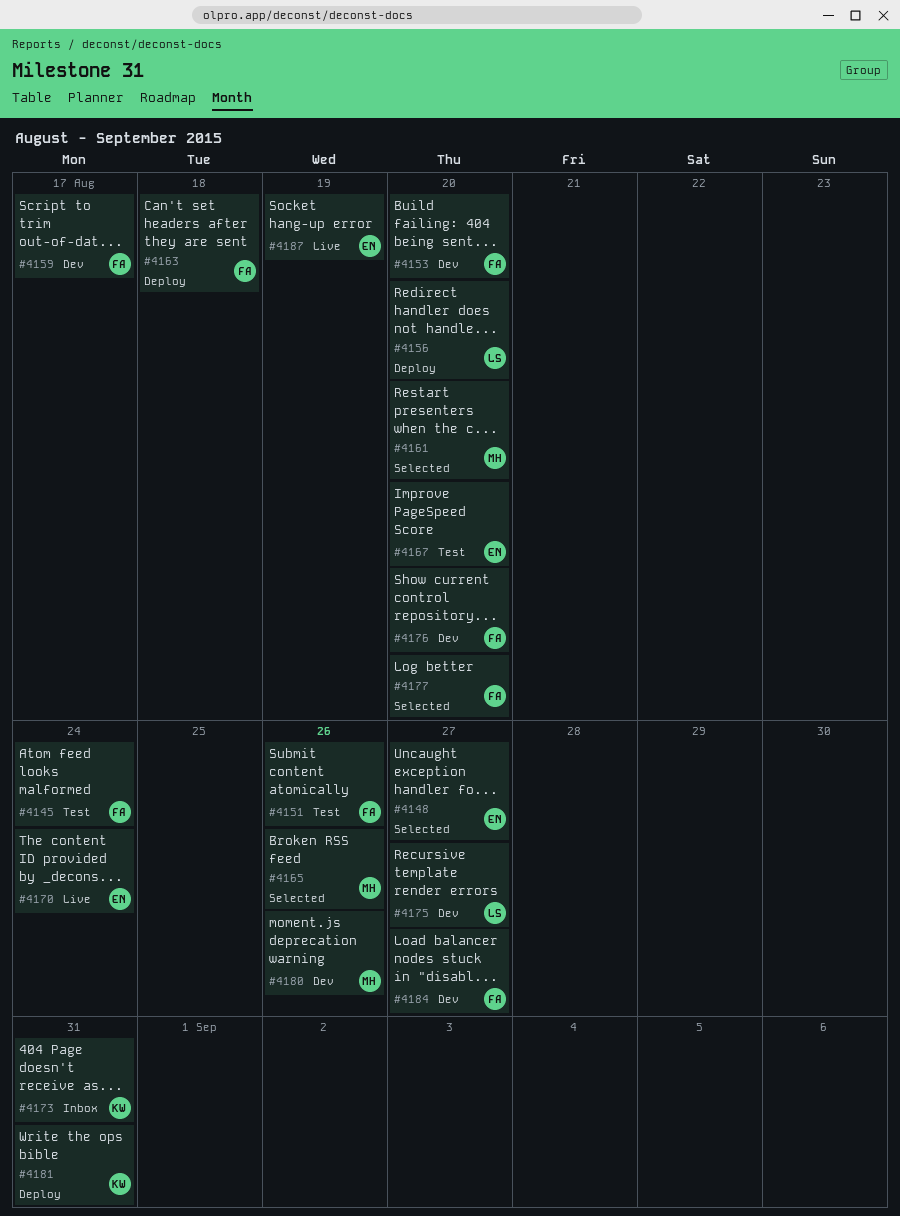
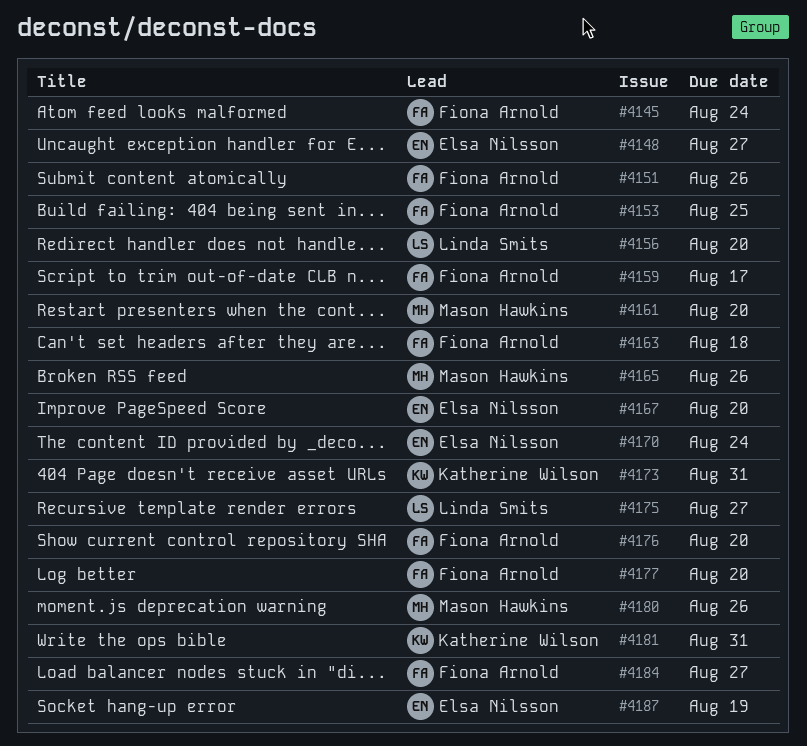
#4153, due: Aug 20 -> Aug 25

